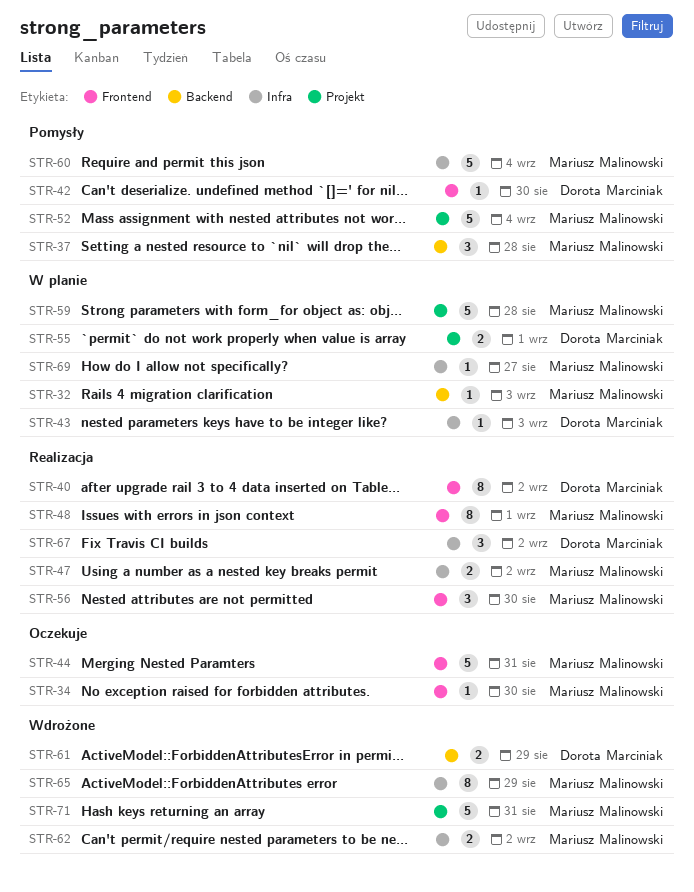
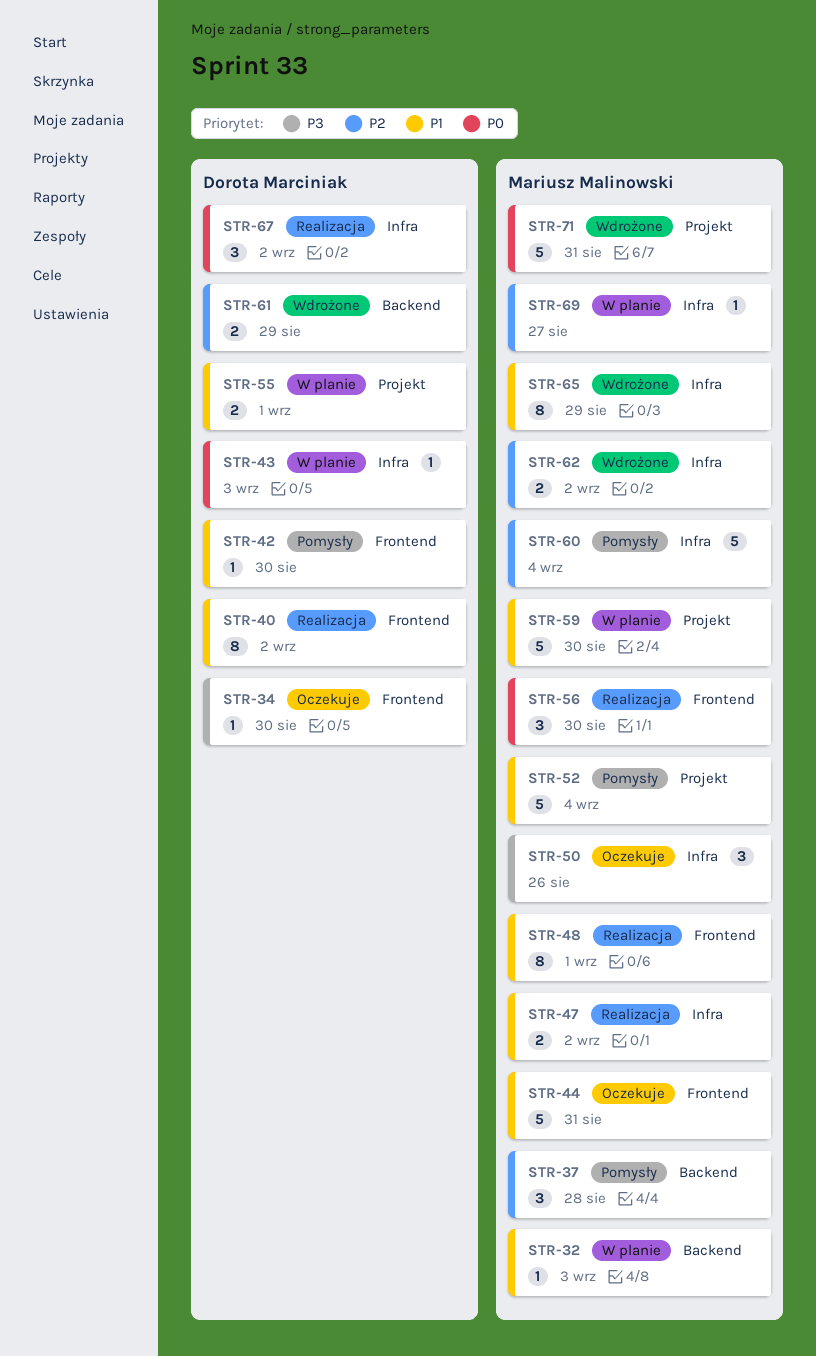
STR-34, owner: Mariusz Malinowski -> Dorota Marciniak
STR-50: none -> present
STR-59, due: Aug 28 -> Aug 30

